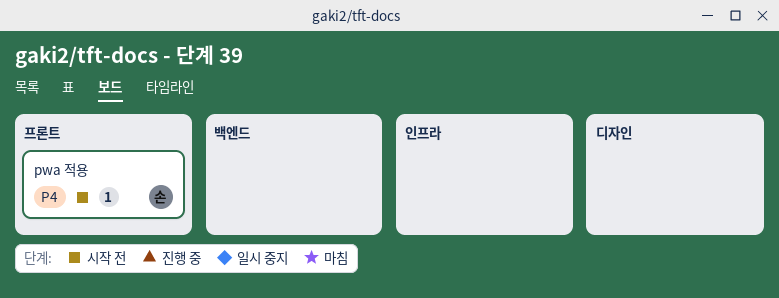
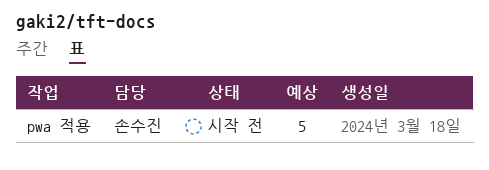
pwa 적용, estimate: 1 -> 5

